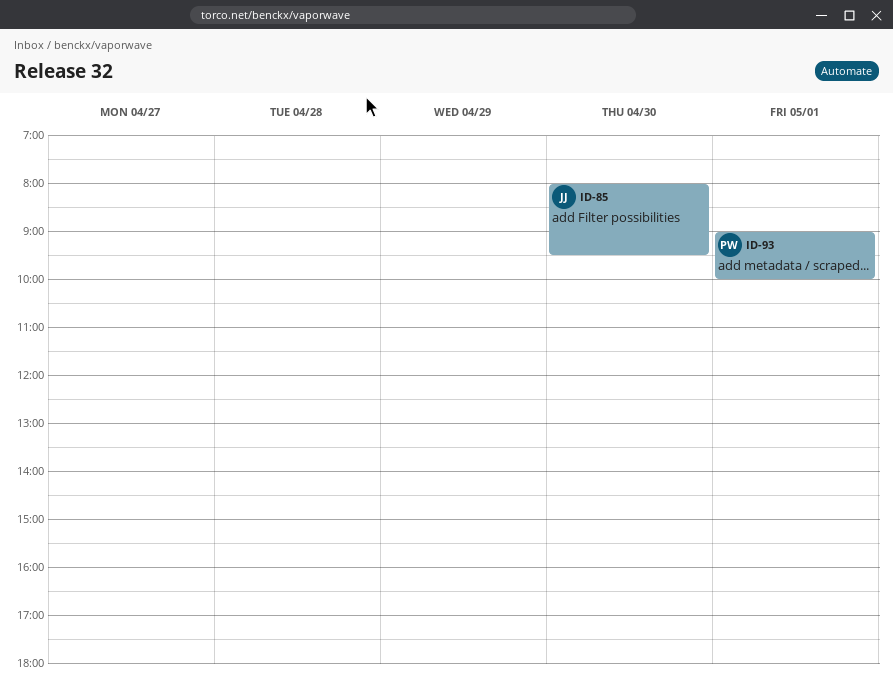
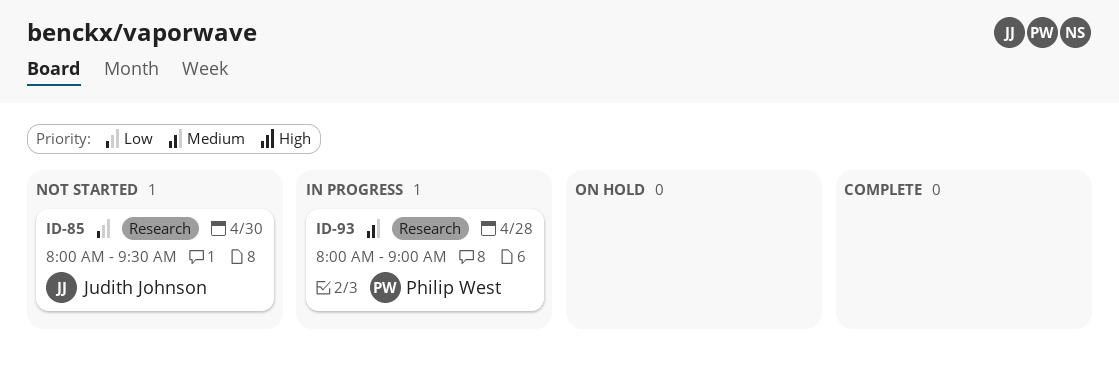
ID-93, day: May 1 -> Apr 28
ID-93, begins: 09:00 -> 08:00
ID-93, ends: 10:00 -> 09:00

